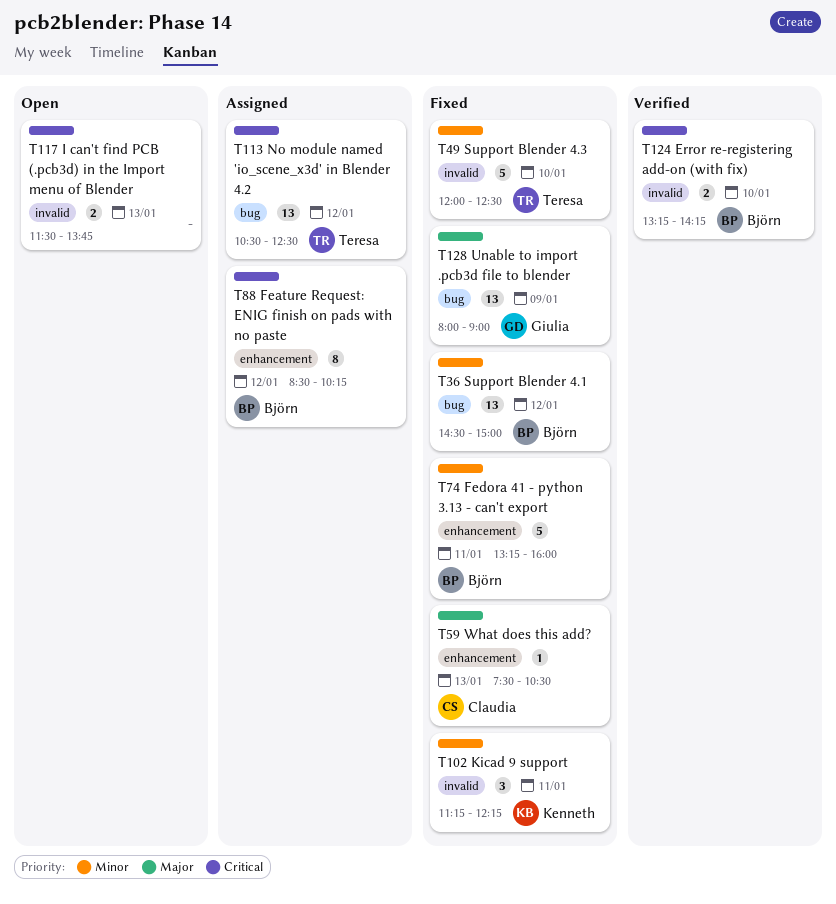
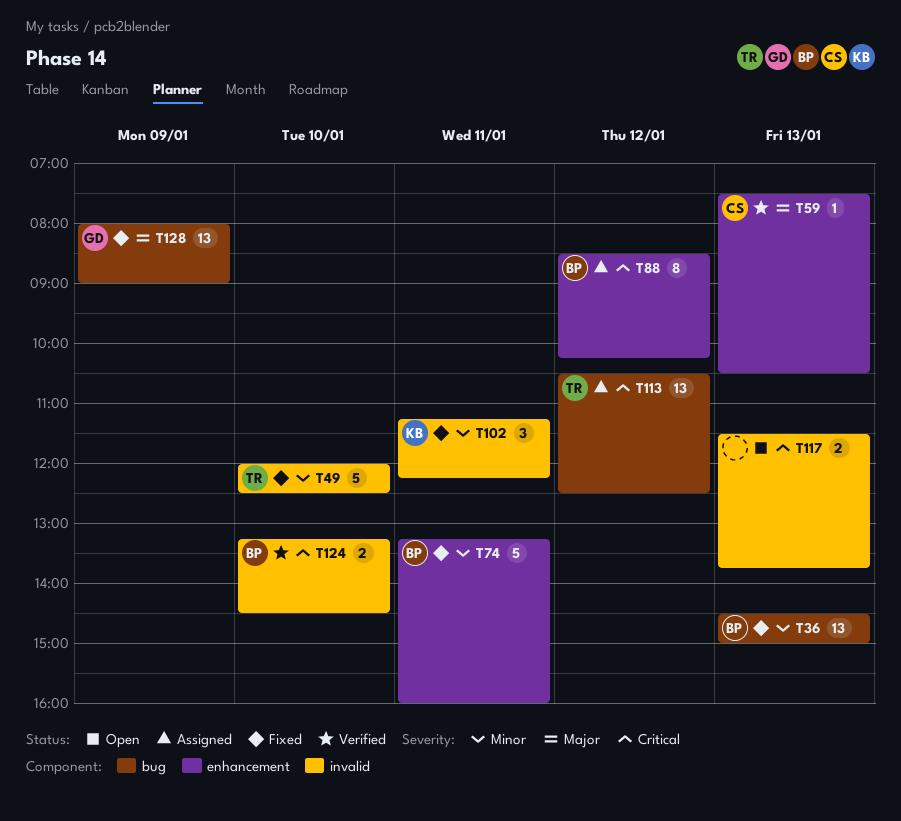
T36, day: Jan 12 -> Jan 13
T59, status: Fixed -> Verified
T124, ends: 14:15 -> 14:30

